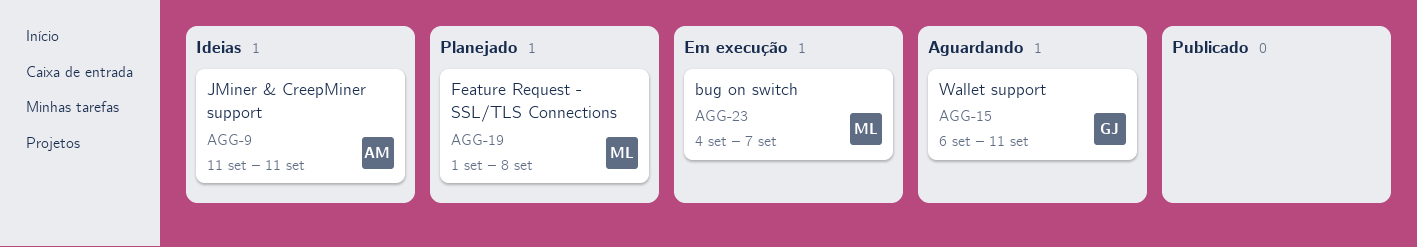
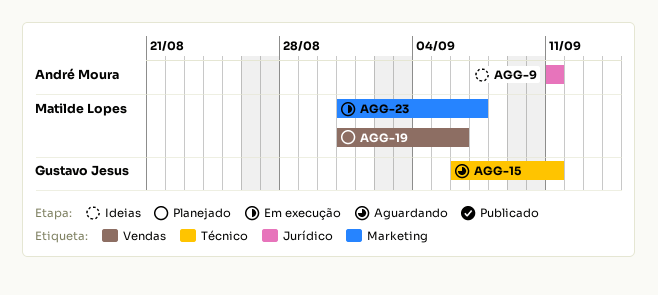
AGG-19, start: Sep 1 -> Aug 31
AGG-19, due: Sep 8 -> Sep 6
AGG-23, start: Sep 4 -> Aug 31

